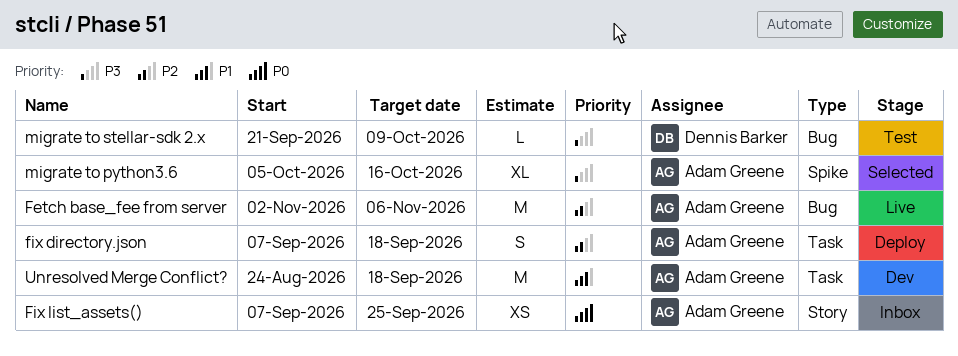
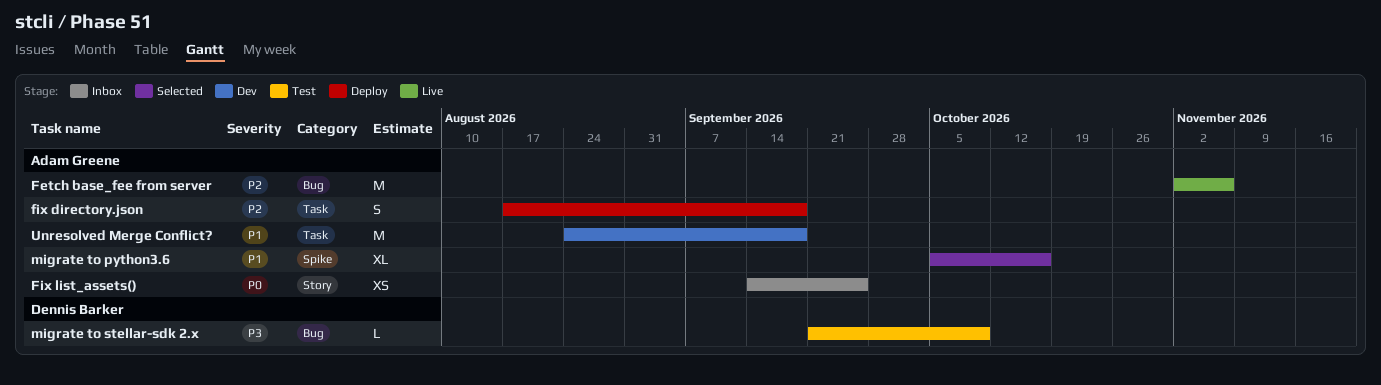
fix directory.json, start: Sep 7 -> Aug 17
Fix list_assets(), start: Sep 7 -> Sep 14
migrate to python3.6, priority: P3 -> P1

